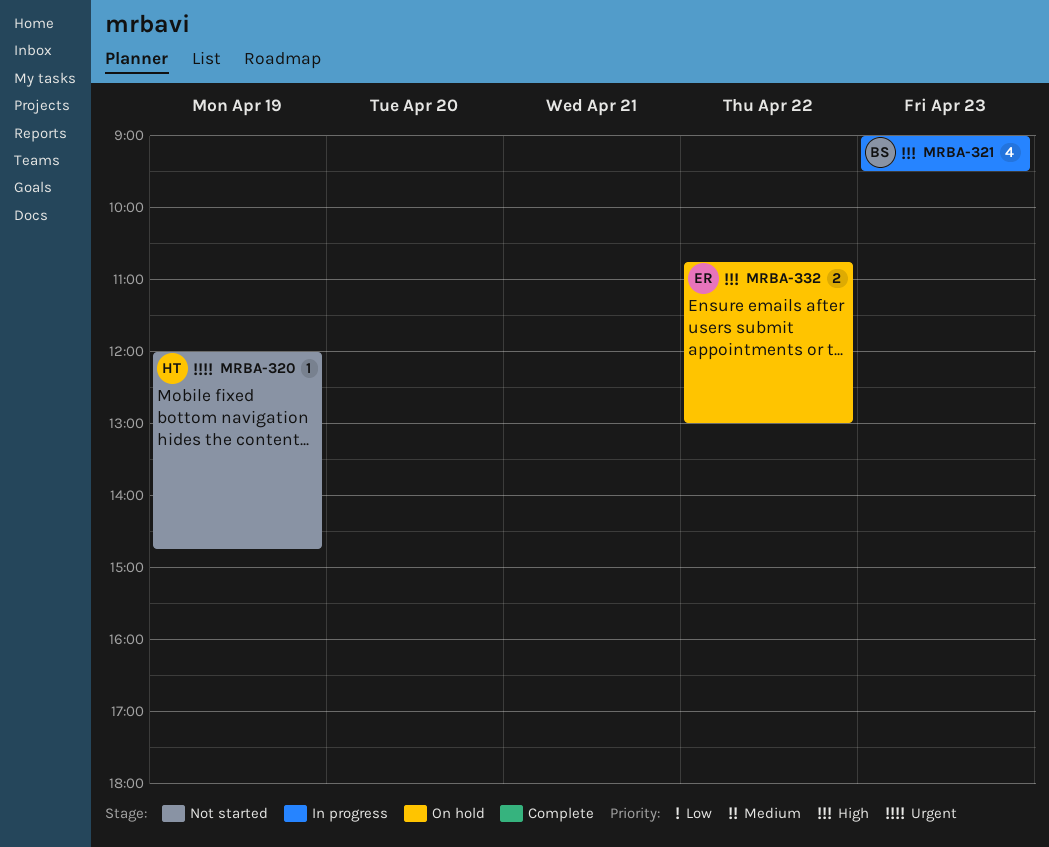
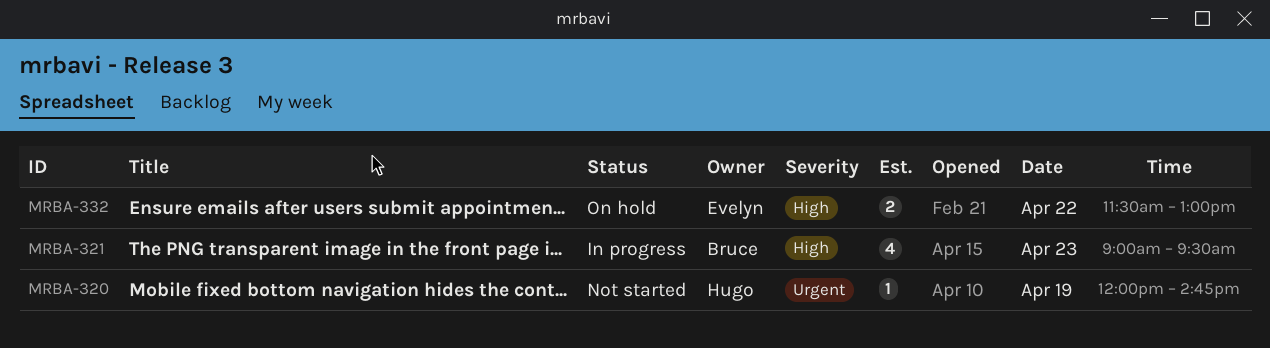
MRBA-332, begins: 10:45 -> 11:30

